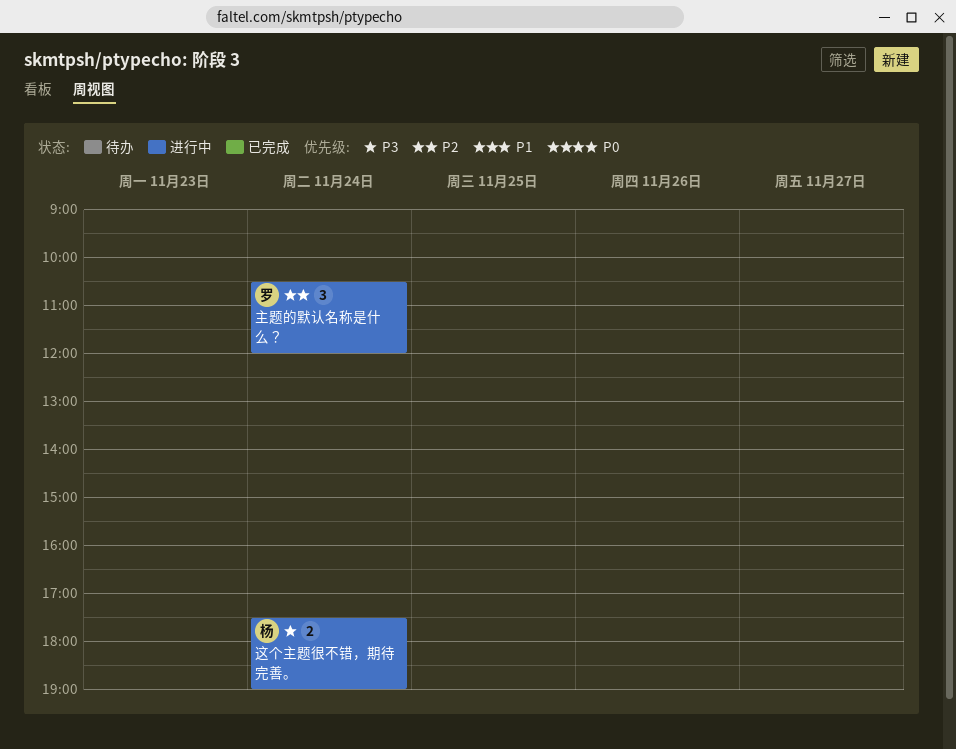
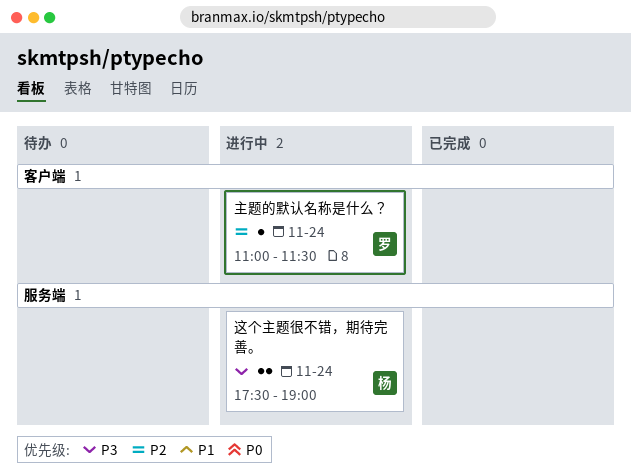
主题的默认名称是什么？, estimate: 3 -> 1
主题的默认名称是什么？, begins: 10:30 -> 11:00
主题的默认名称是什么？, ends: 12:00 -> 11:30

